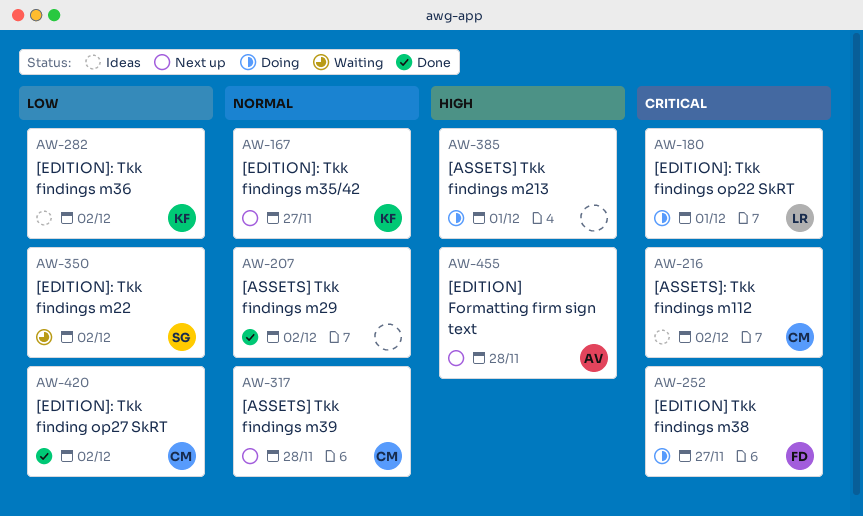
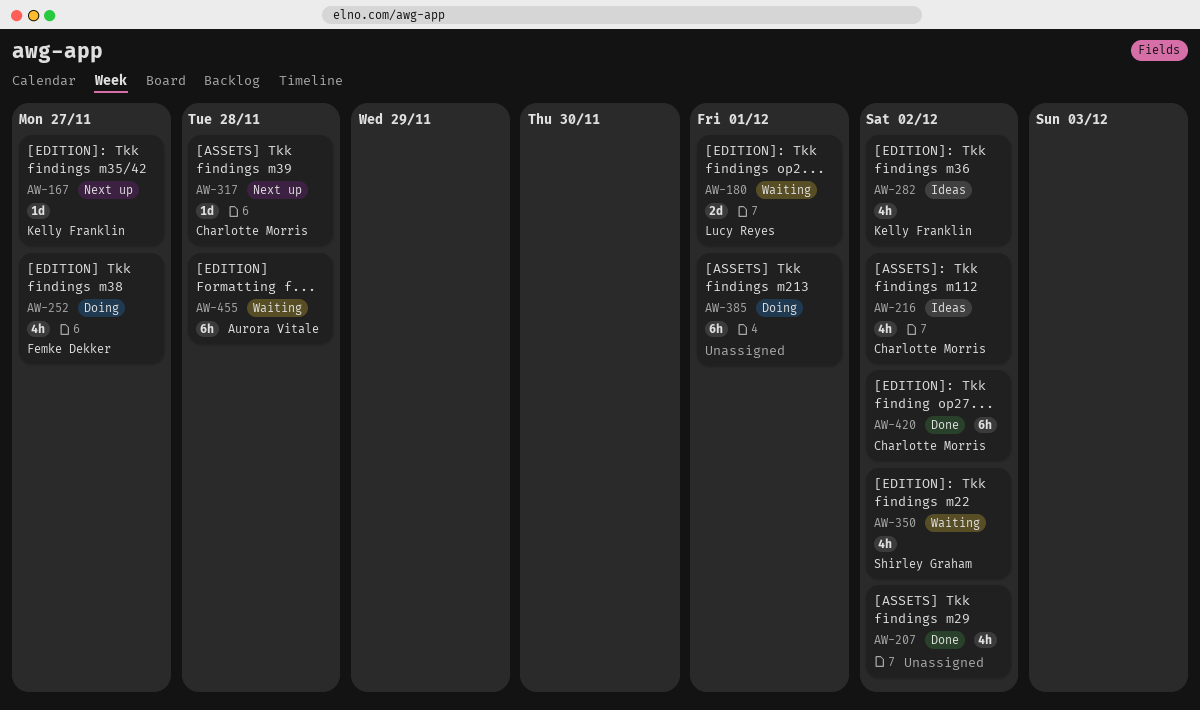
AW-180, status: Doing -> Waiting
AW-455, status: Next up -> Waiting

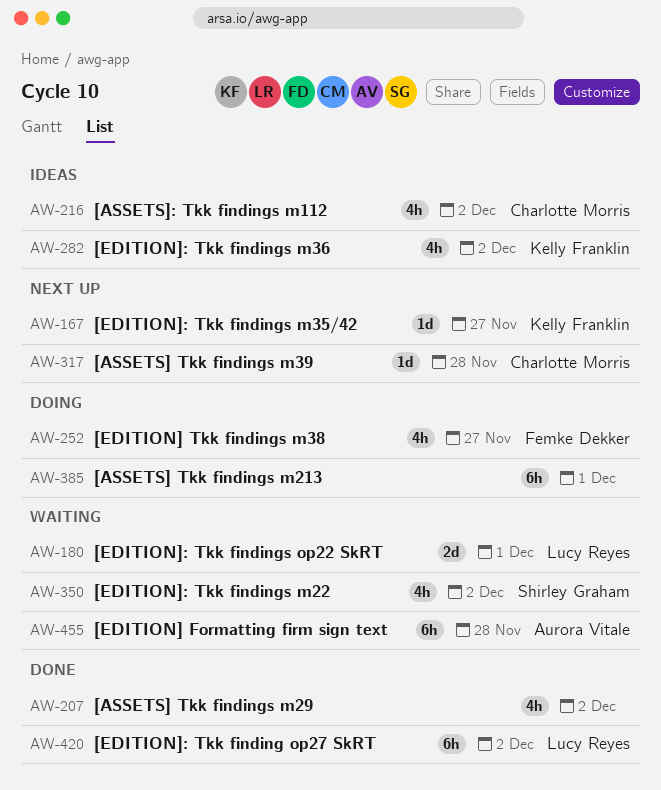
AW-420, owner: Charlotte Morris -> Lucy Reyes

